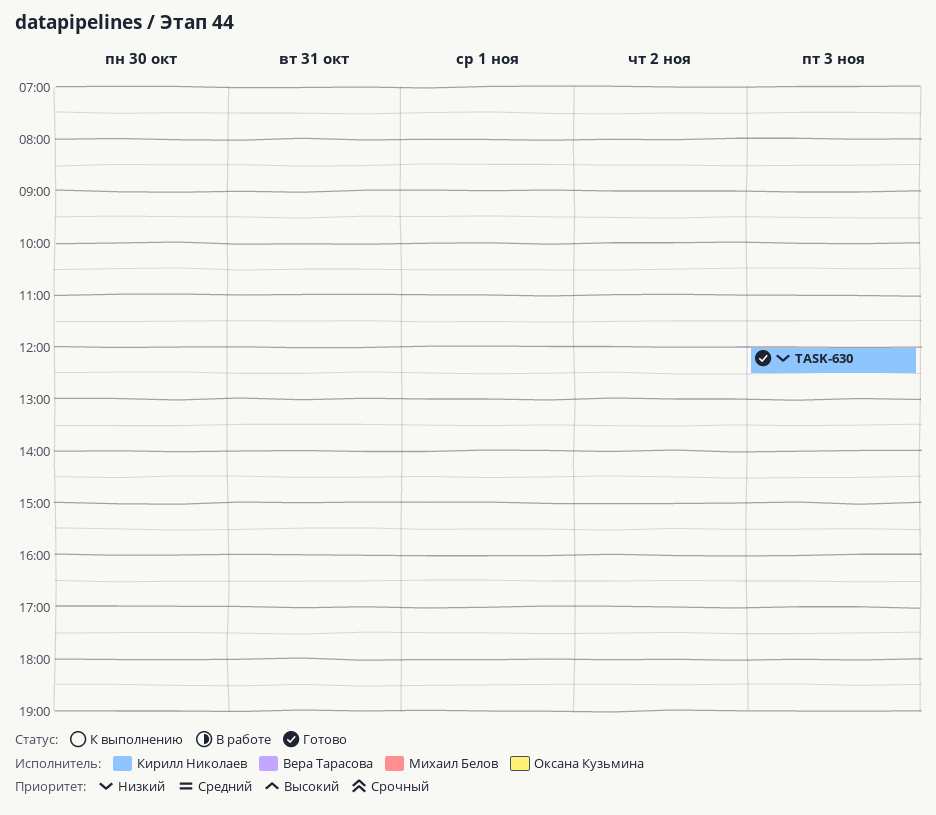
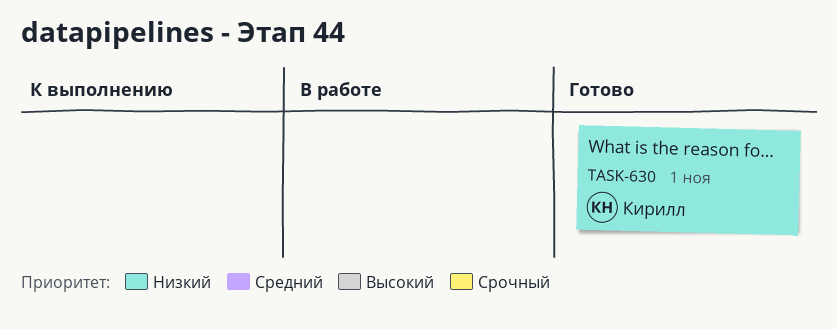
TASK-630, day: Nov 3 -> Nov 1

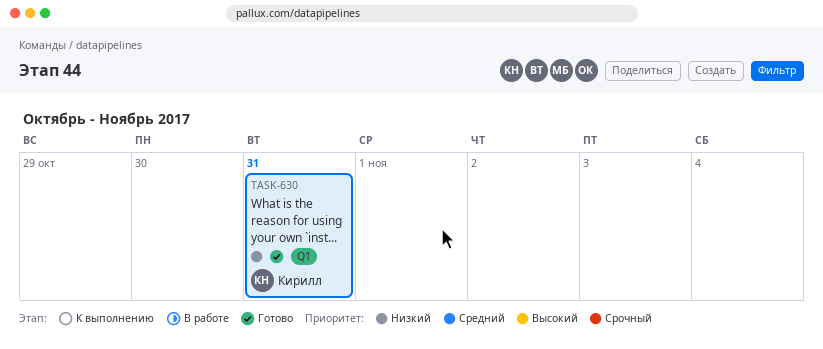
TASK-630, day: Nov 1 -> Oct 31

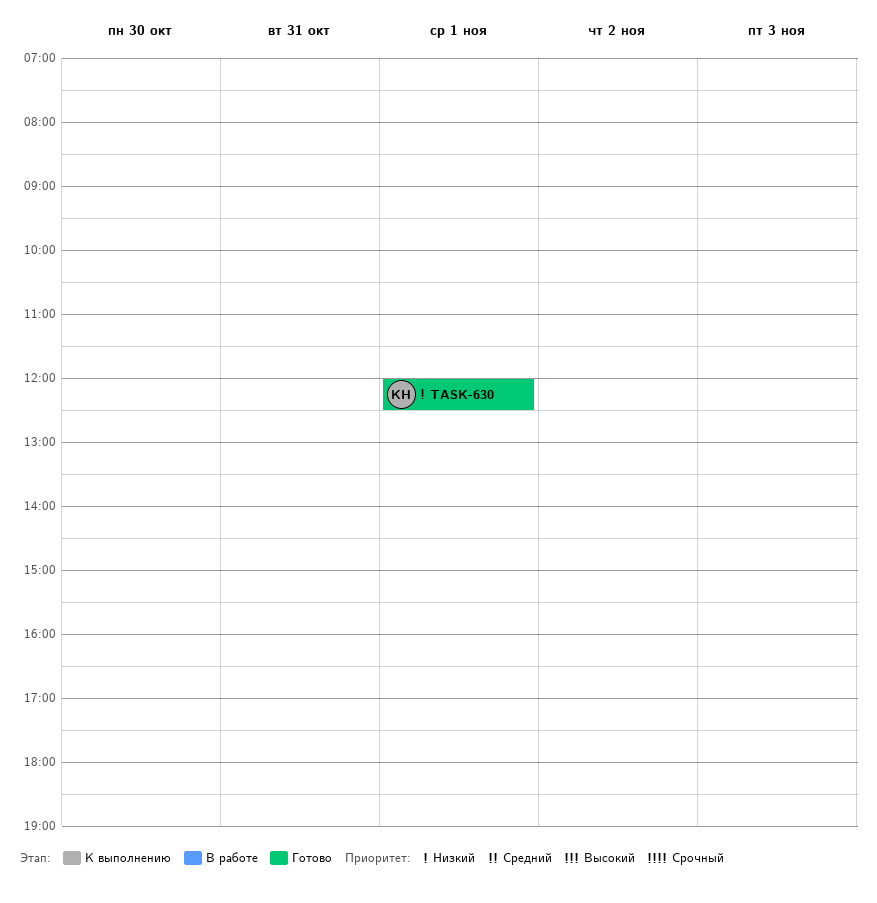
TASK-630, day: Oct 31 -> Nov 1

